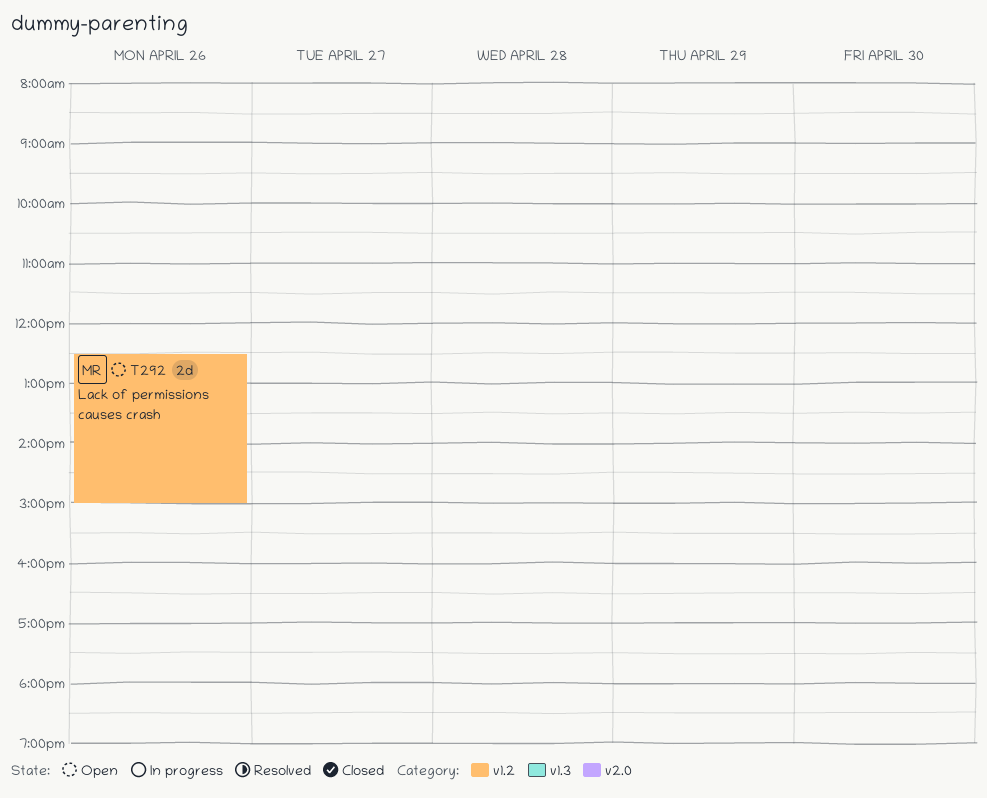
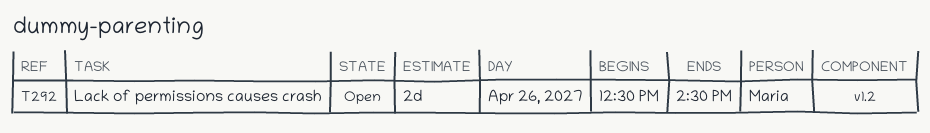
T292, ends: 15:00 -> 14:30

